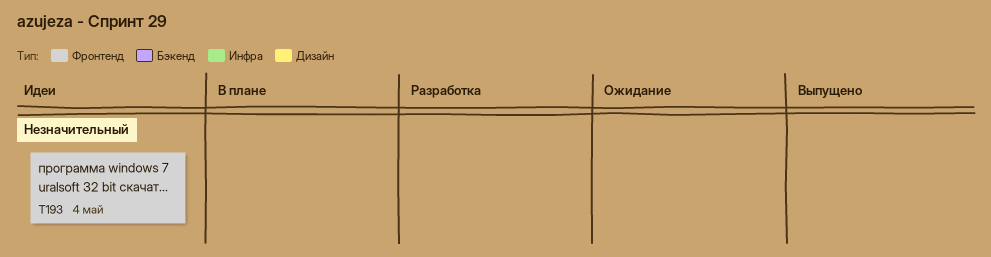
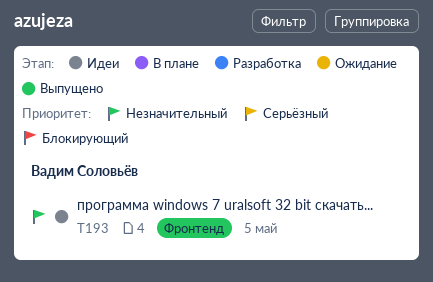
T193, due: May 4 -> May 5

